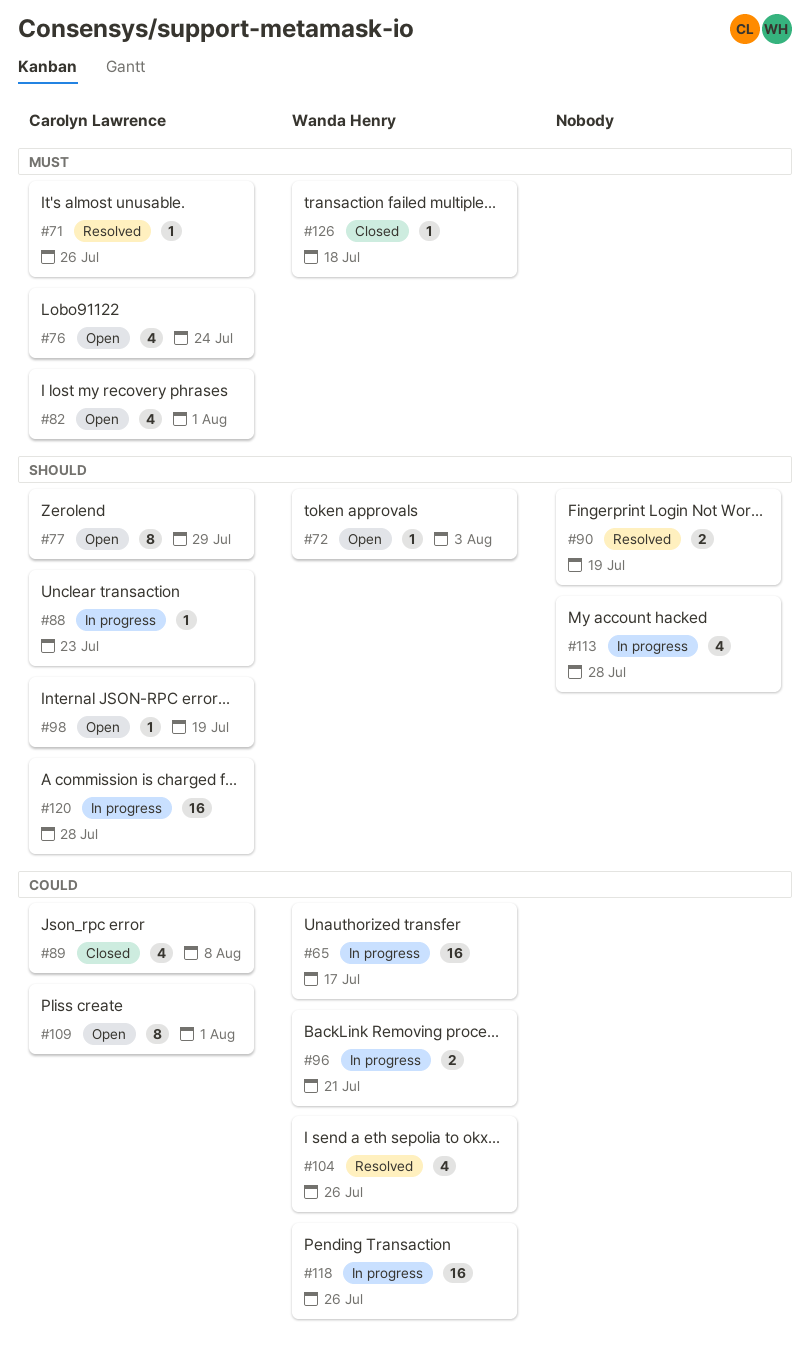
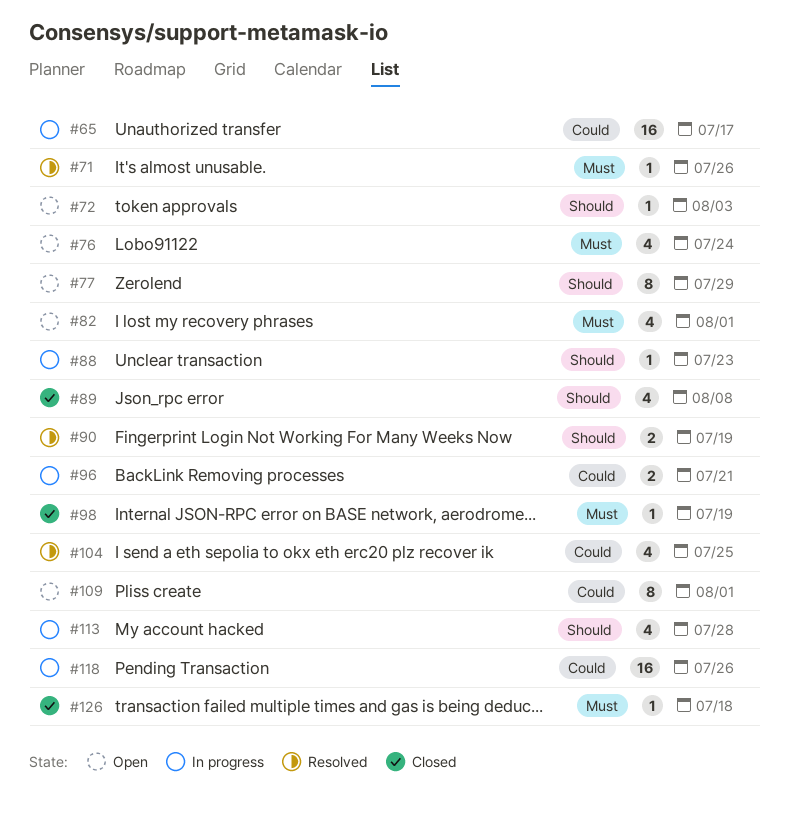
#89, priority: Could -> Should
#98, status: Open -> Closed
#98, priority: Should -> Must
#104, due: Jul 26 -> Jul 25
#120: present -> none

